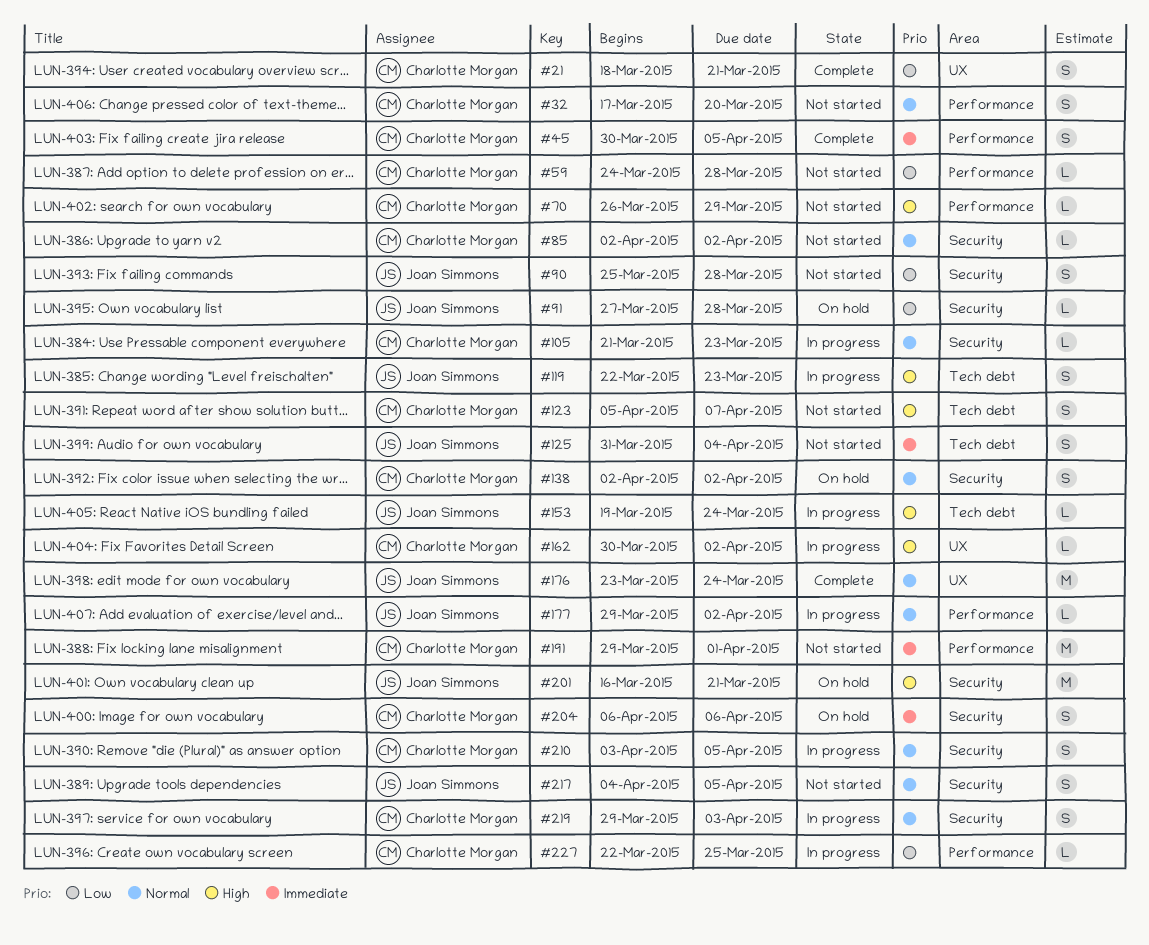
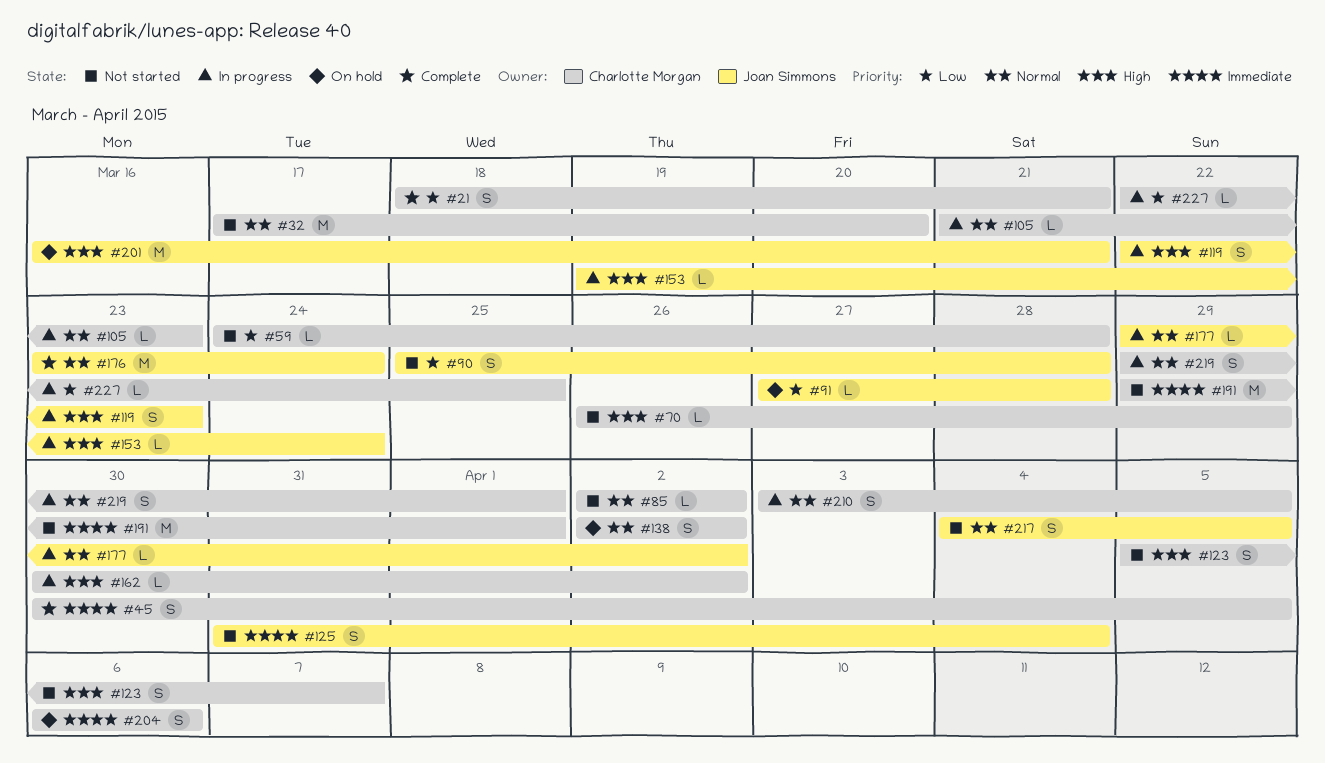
#32, estimate: S -> M
#219, due: Apr 3 -> Apr 1

